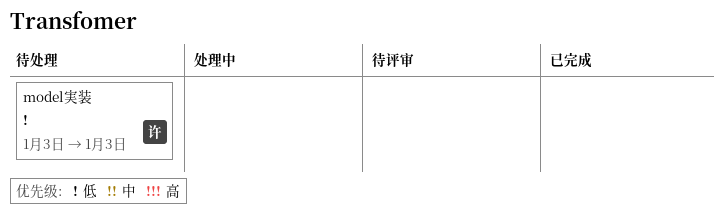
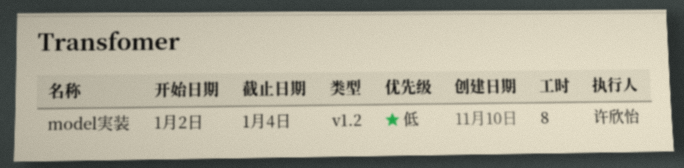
model実装, start: Jan 3 -> Jan 2
model実装, due: Jan 3 -> Jan 4

